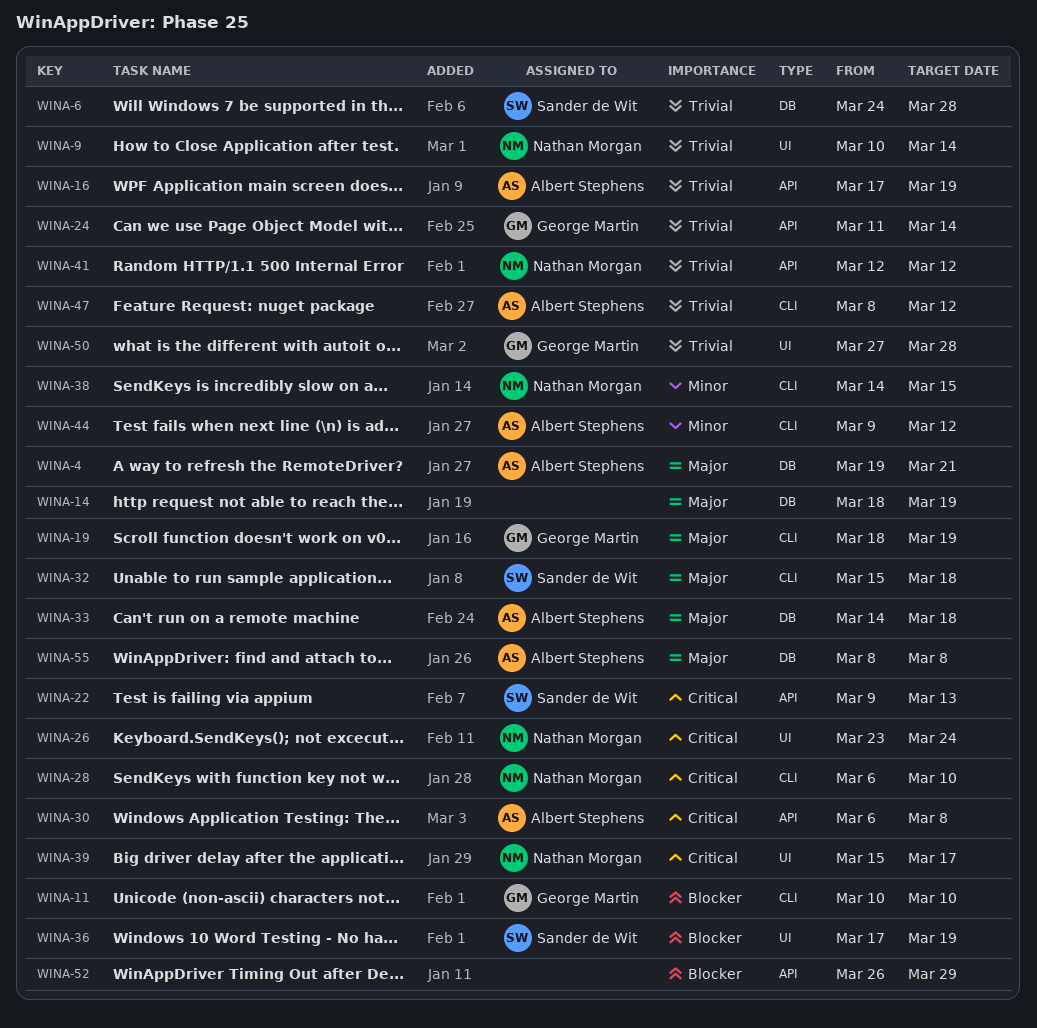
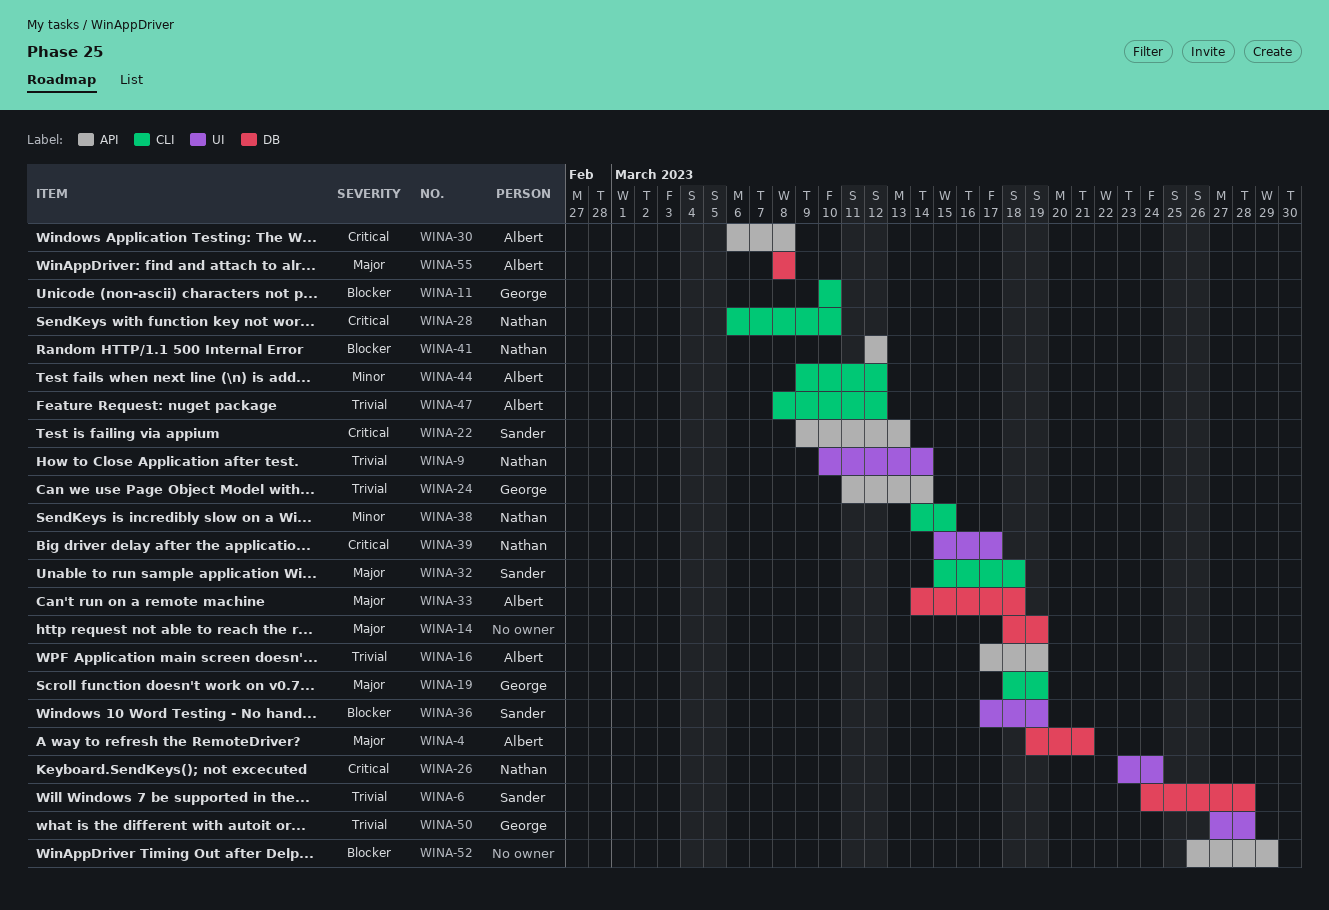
WINA-41, priority: Trivial -> Blocker

